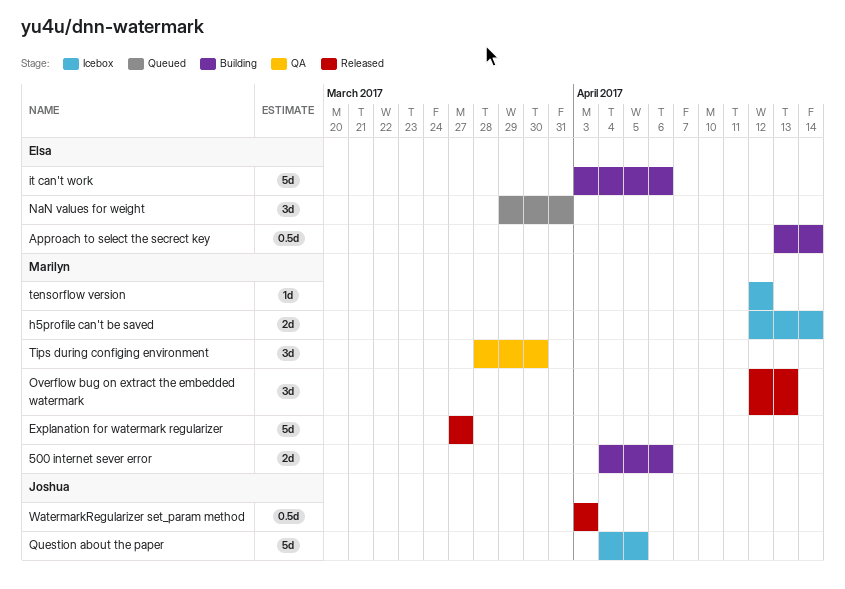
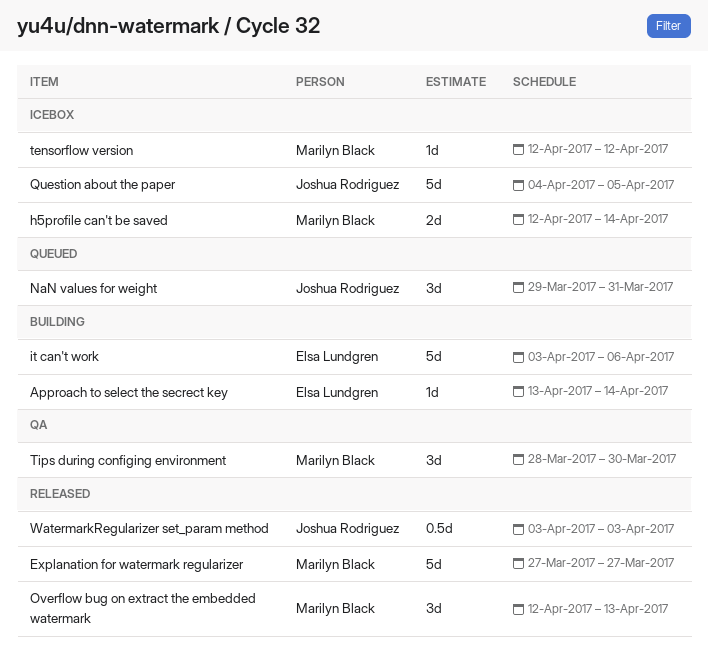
500 internet sever error: present -> none
Approach to select the secrect key, estimate: 0.5d -> 1d
NaN values for weight, owner: Elsa Lundgren -> Joshua Rodriguez

